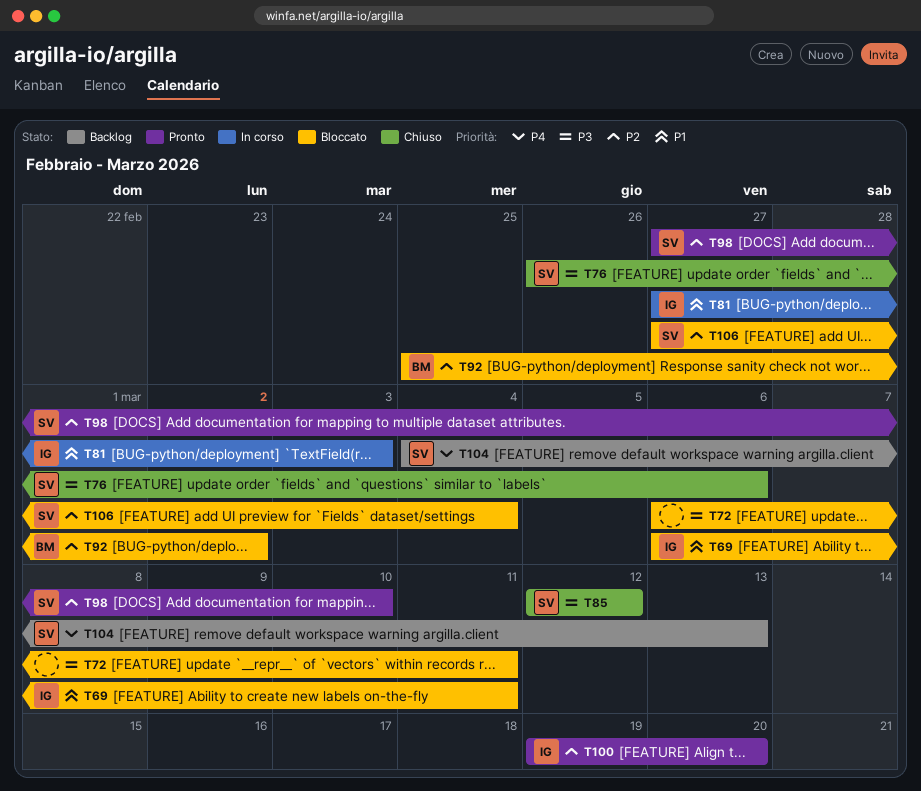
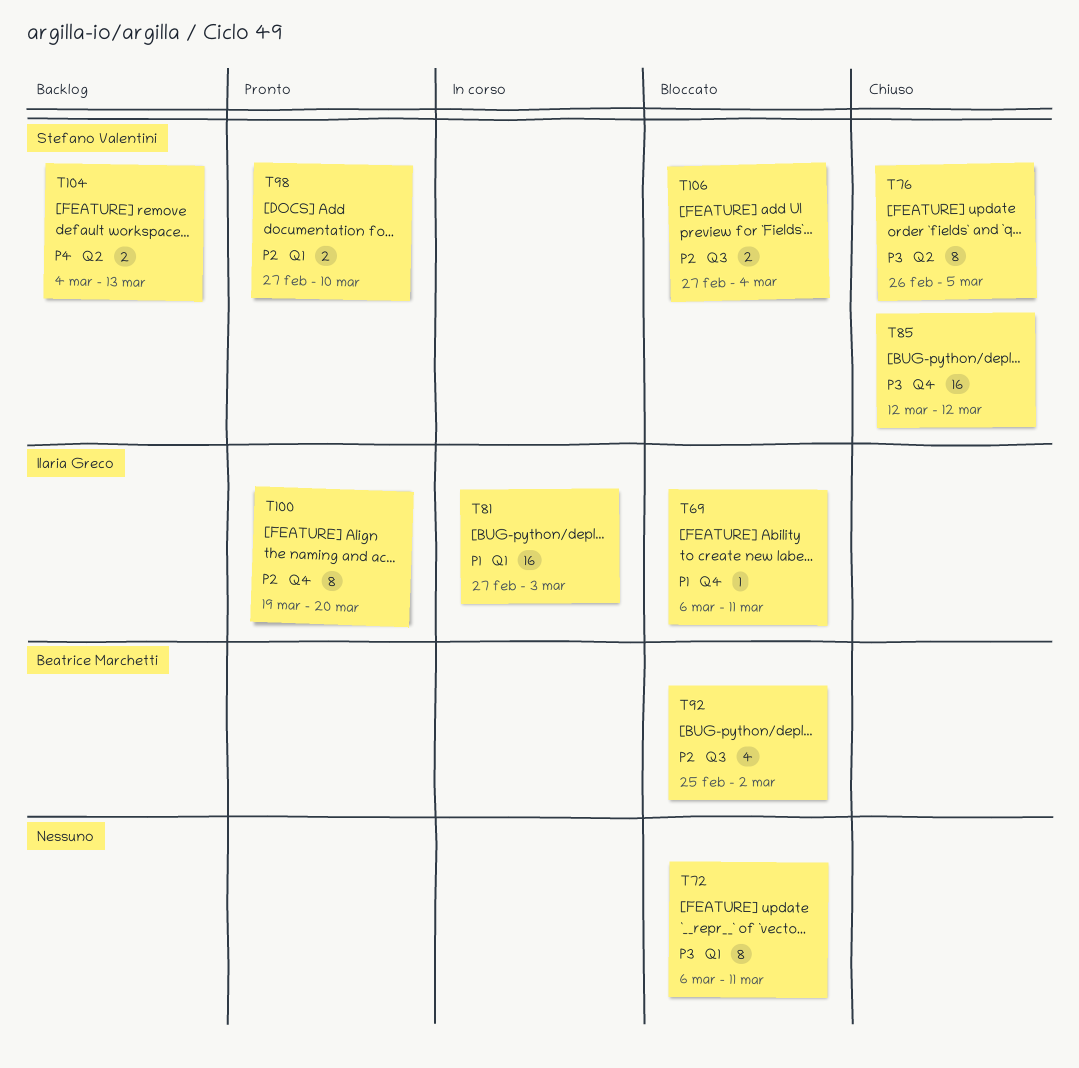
T76, due: Mar 6 -> Mar 5

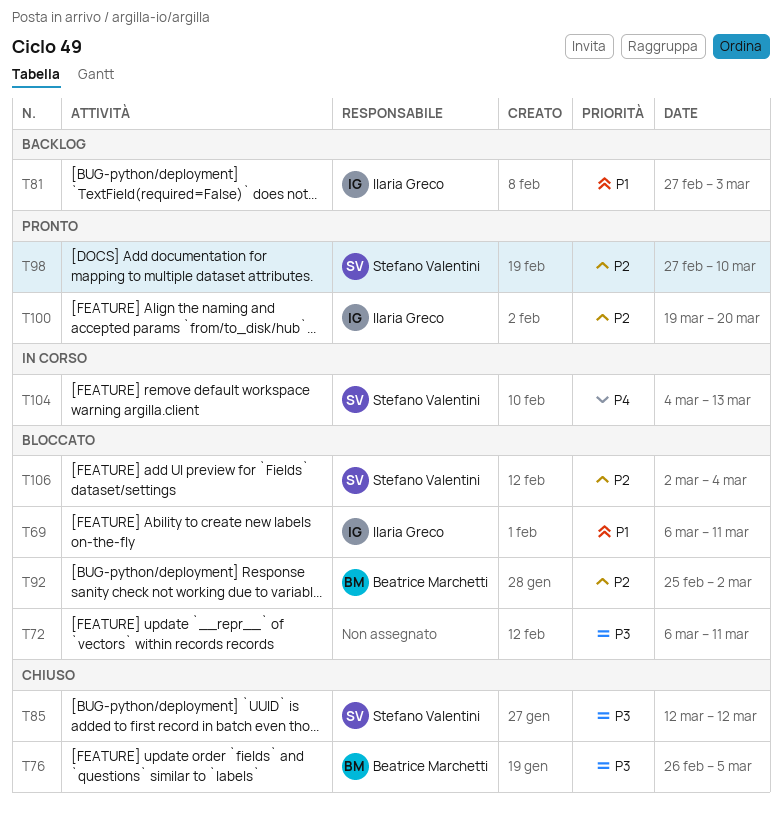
T76, owner: Stefano Valentini -> Beatrice Marchetti
T81, status: In corso -> Backlog
T104, status: Backlog -> In corso
T106, start: Feb 27 -> Mar 2

